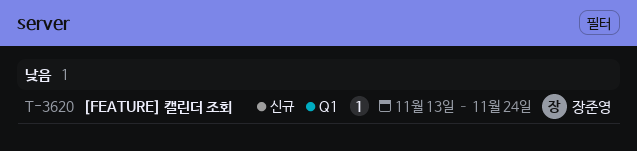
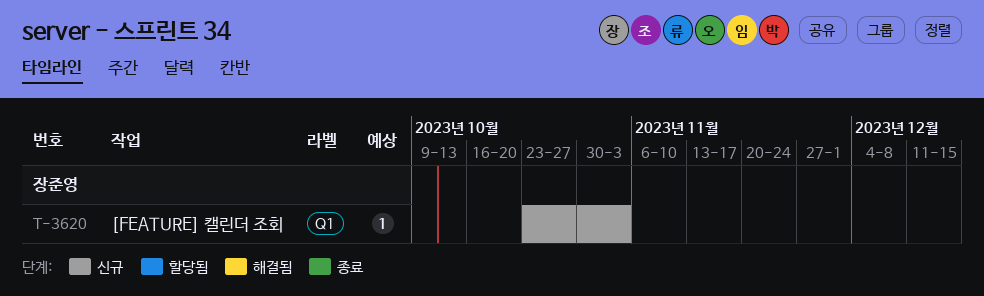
T-3620, start: Nov 13 -> Oct 23
T-3620, due: Nov 24 -> Nov 3

